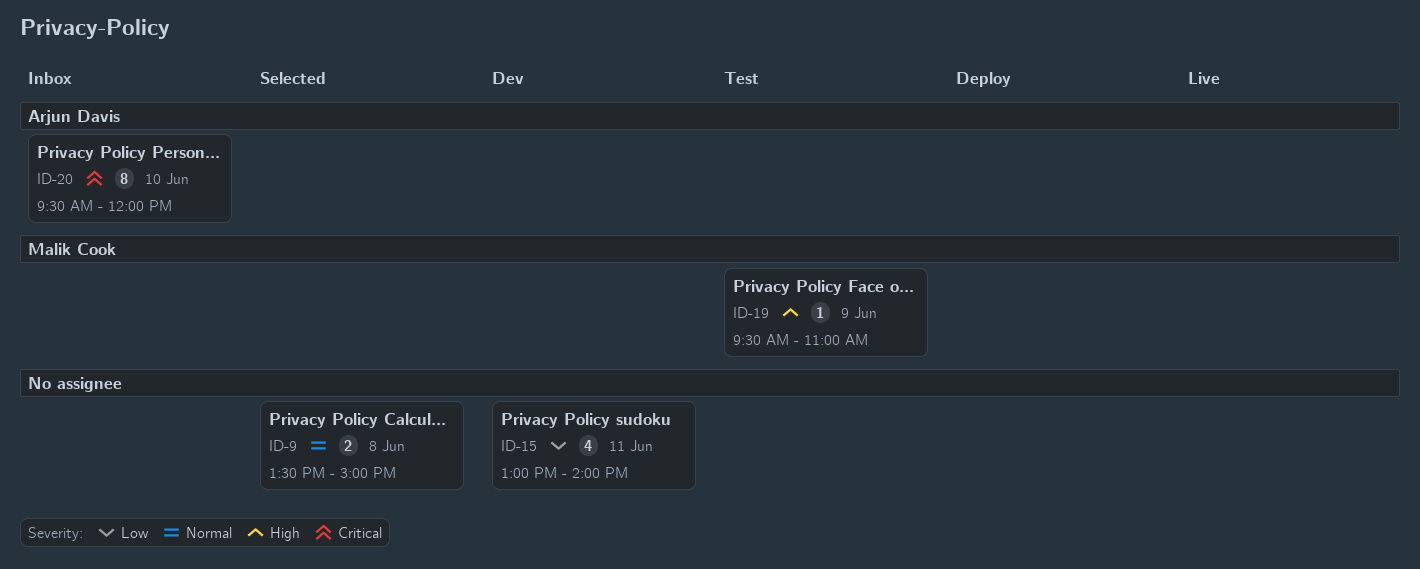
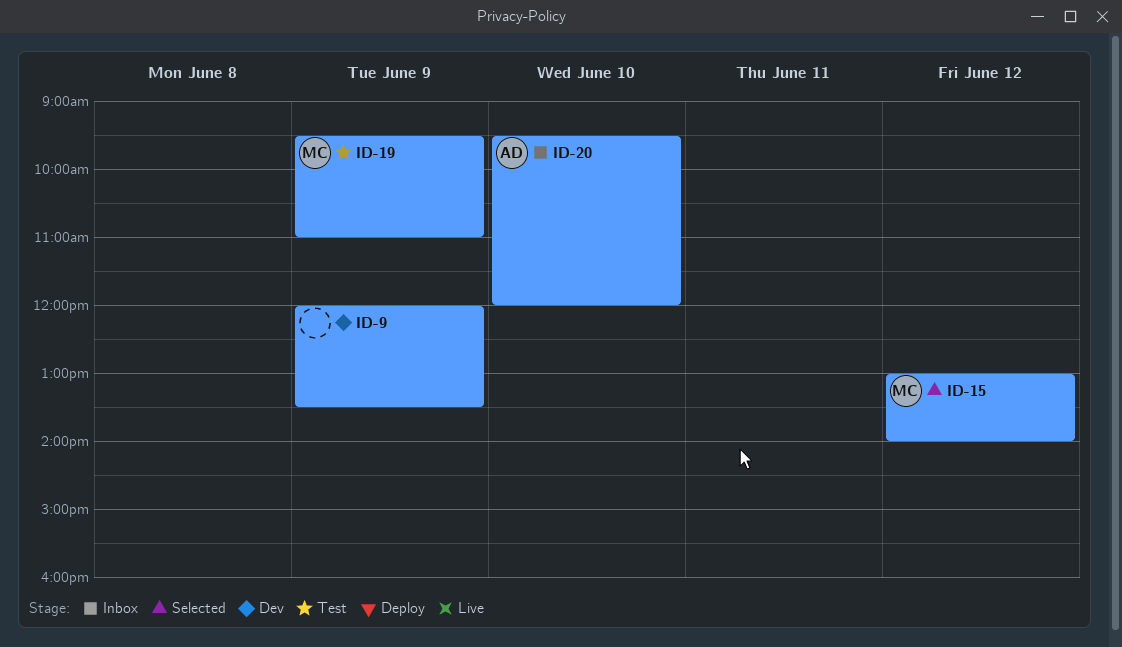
ID-9, status: Selected -> Dev
ID-9, day: Jun 8 -> Jun 9
ID-9, begins: 13:30 -> 12:00
ID-9, ends: 15:00 -> 13:30
ID-15, status: Dev -> Selected
ID-15, owner: none -> Malik Cook
ID-15, day: Jun 11 -> Jun 12

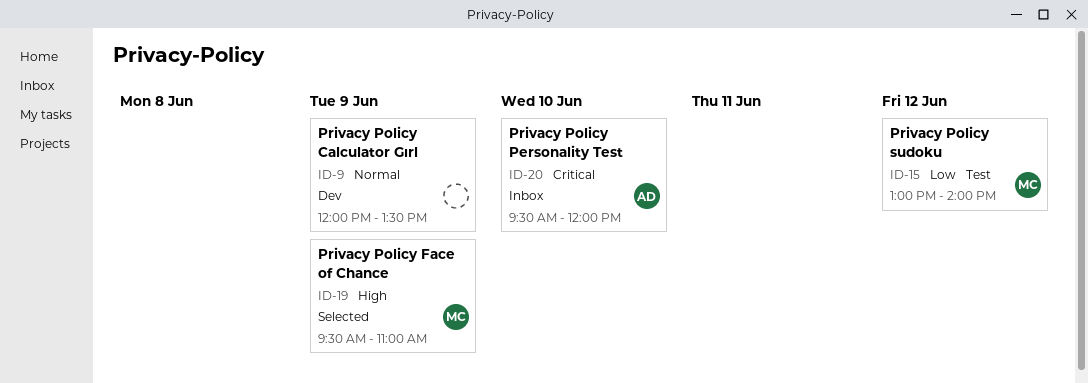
ID-15, status: Selected -> Test
ID-19, status: Test -> Selected

